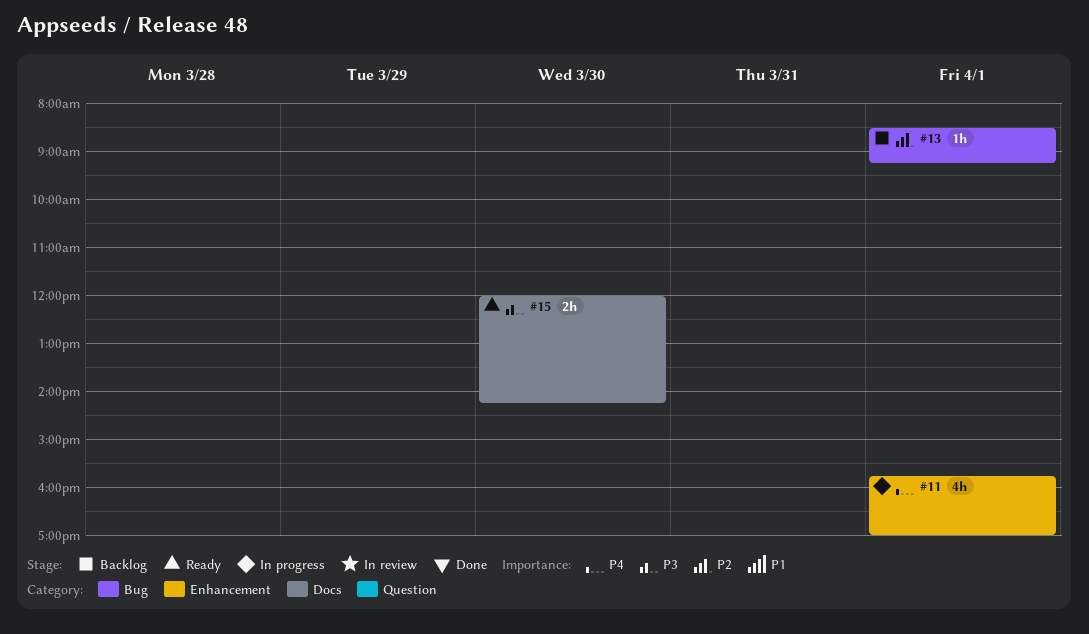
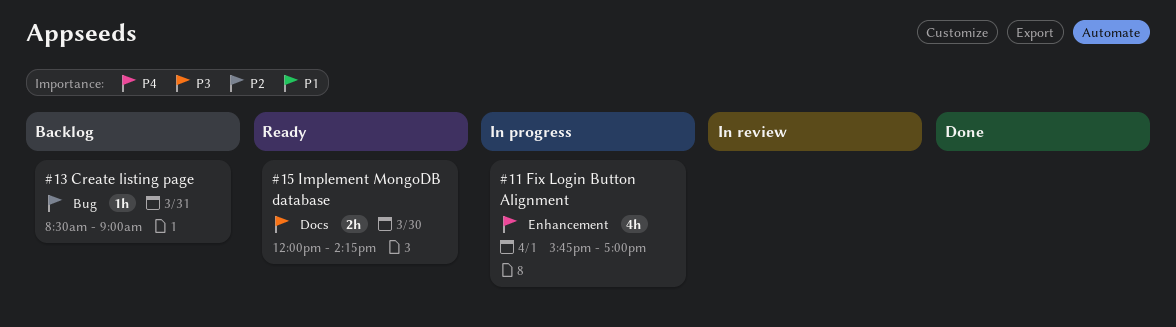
#13, day: Apr 1 -> Mar 31
#13, ends: 09:15 -> 09:00

